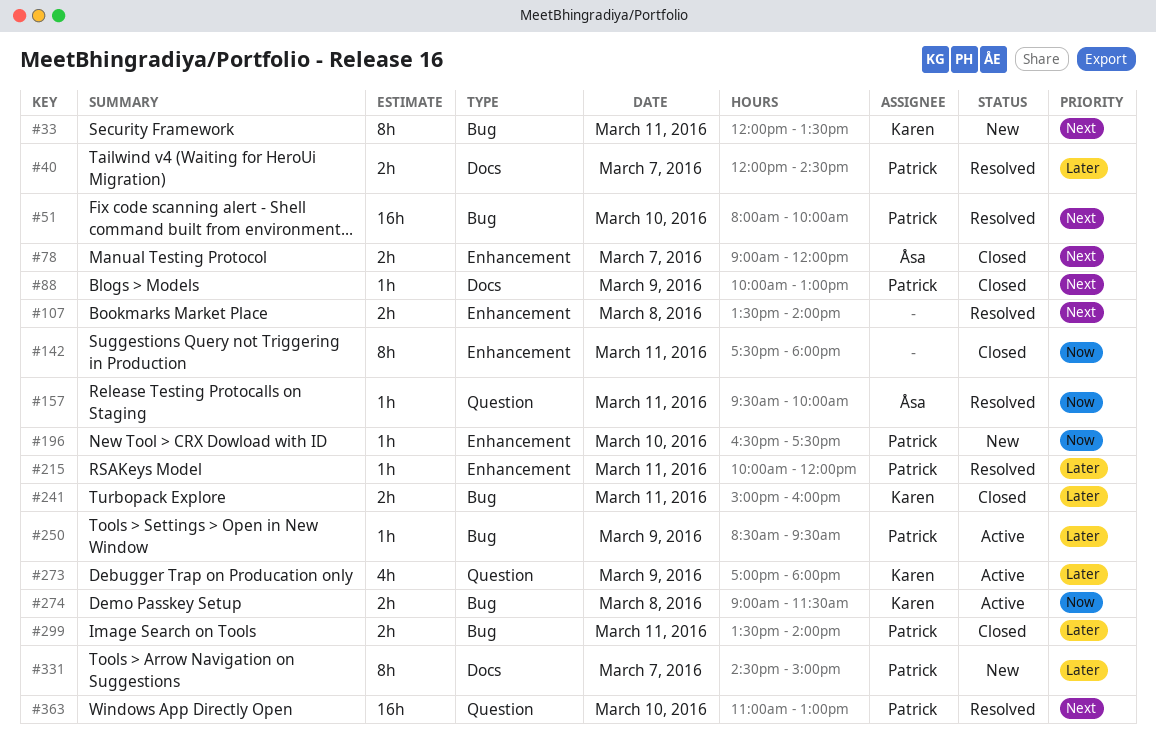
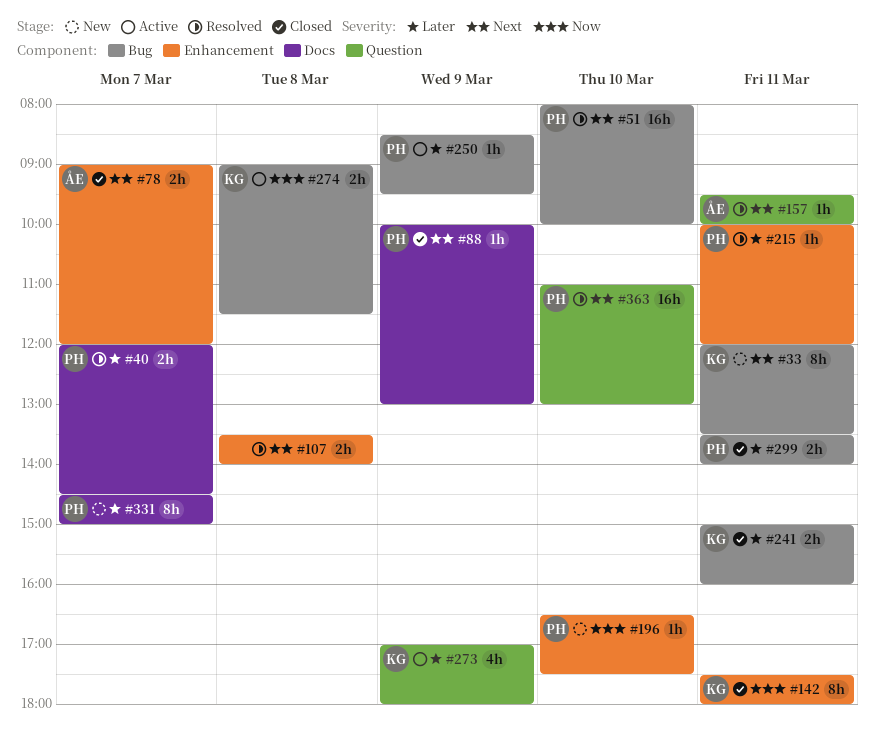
#142, owner: none -> Karen
#157, priority: Now -> Next

